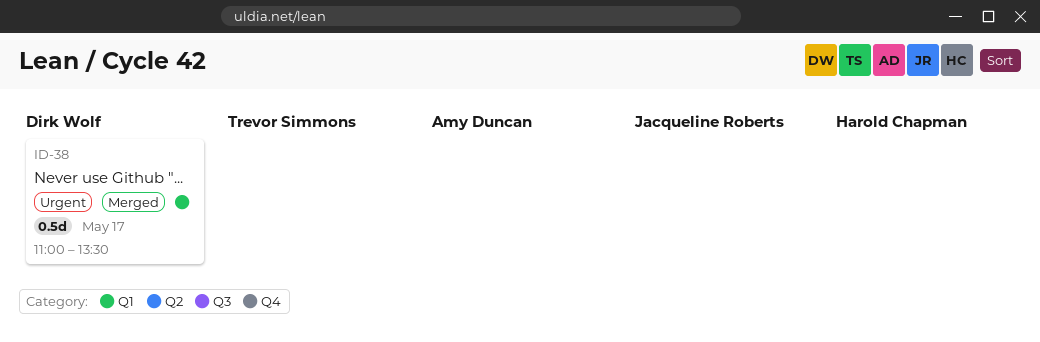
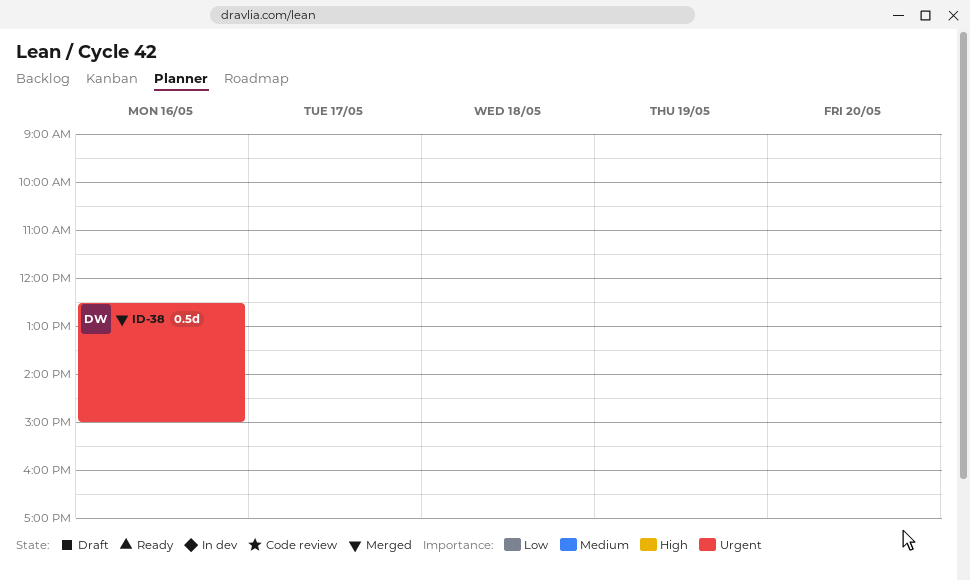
ID-38, day: May 17 -> May 16
ID-38, begins: 11:00 -> 12:30
ID-38, ends: 13:30 -> 15:00

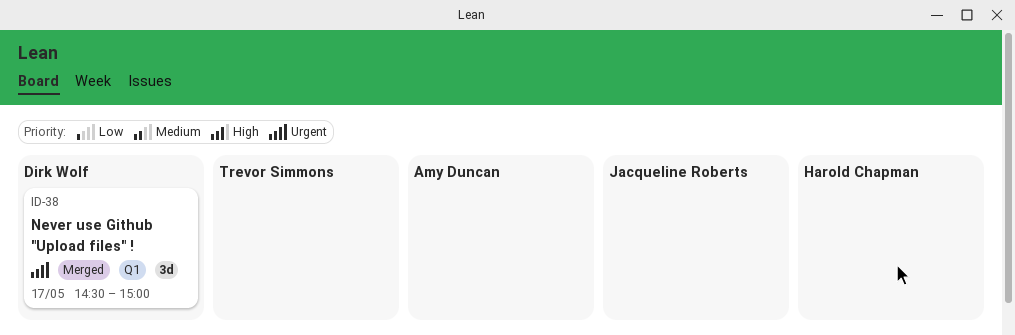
ID-38, estimate: 0.5d -> 3d
ID-38, day: May 16 -> May 17
ID-38, begins: 12:30 -> 14:30

